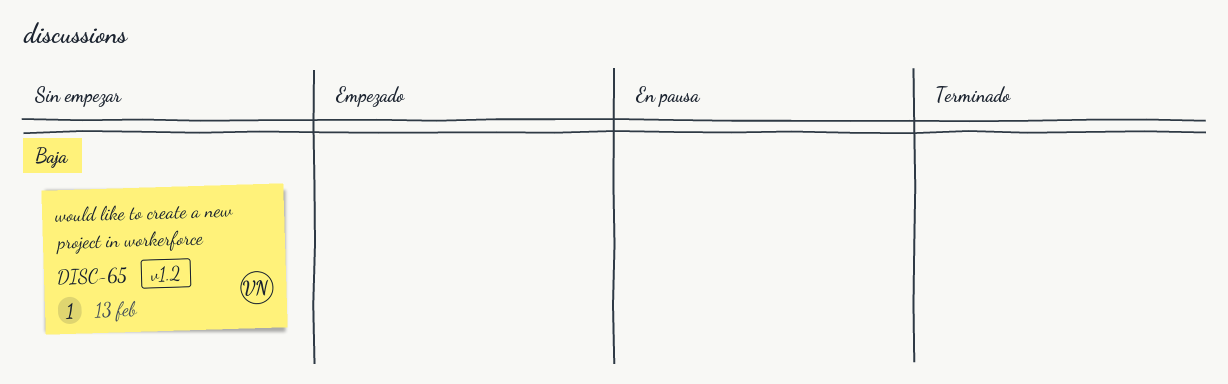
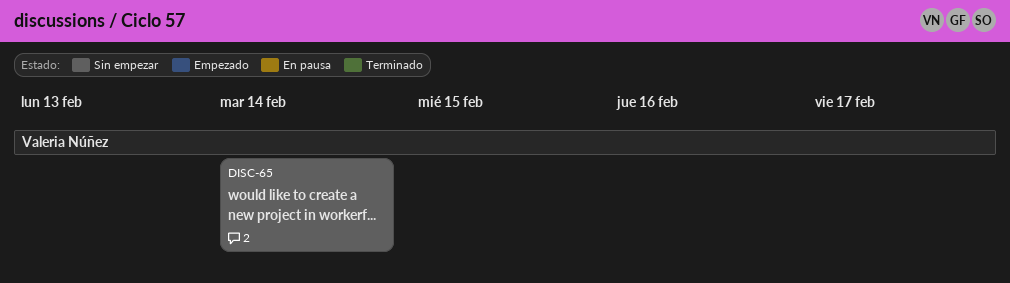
DISC-65, due: Feb 13 -> Feb 14

